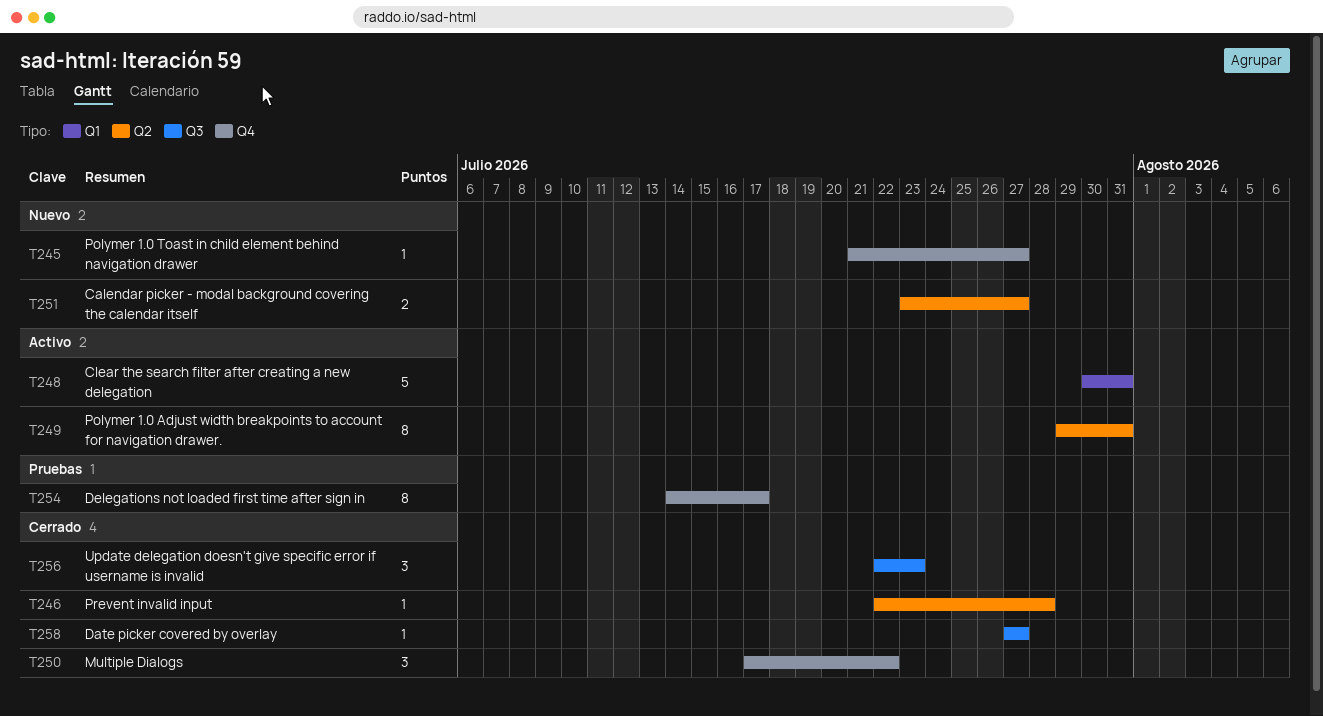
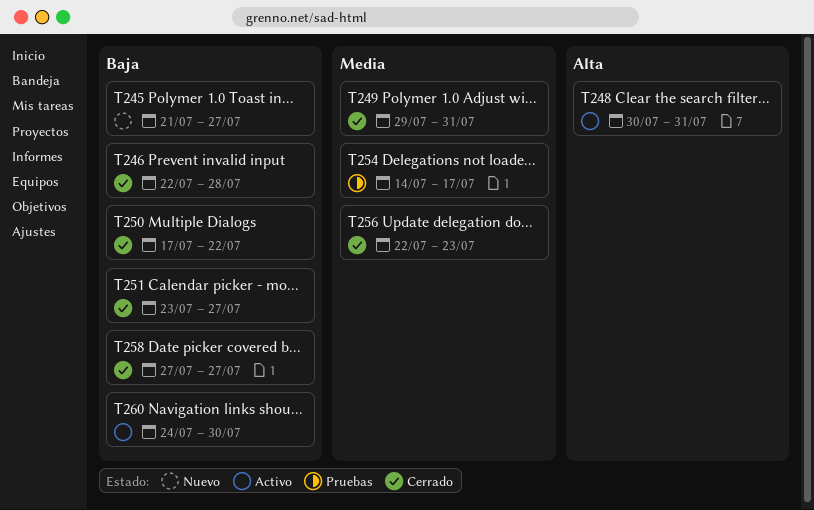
T249, status: Activo -> Cerrado
T251, status: Nuevo -> Cerrado
T260: none -> present

